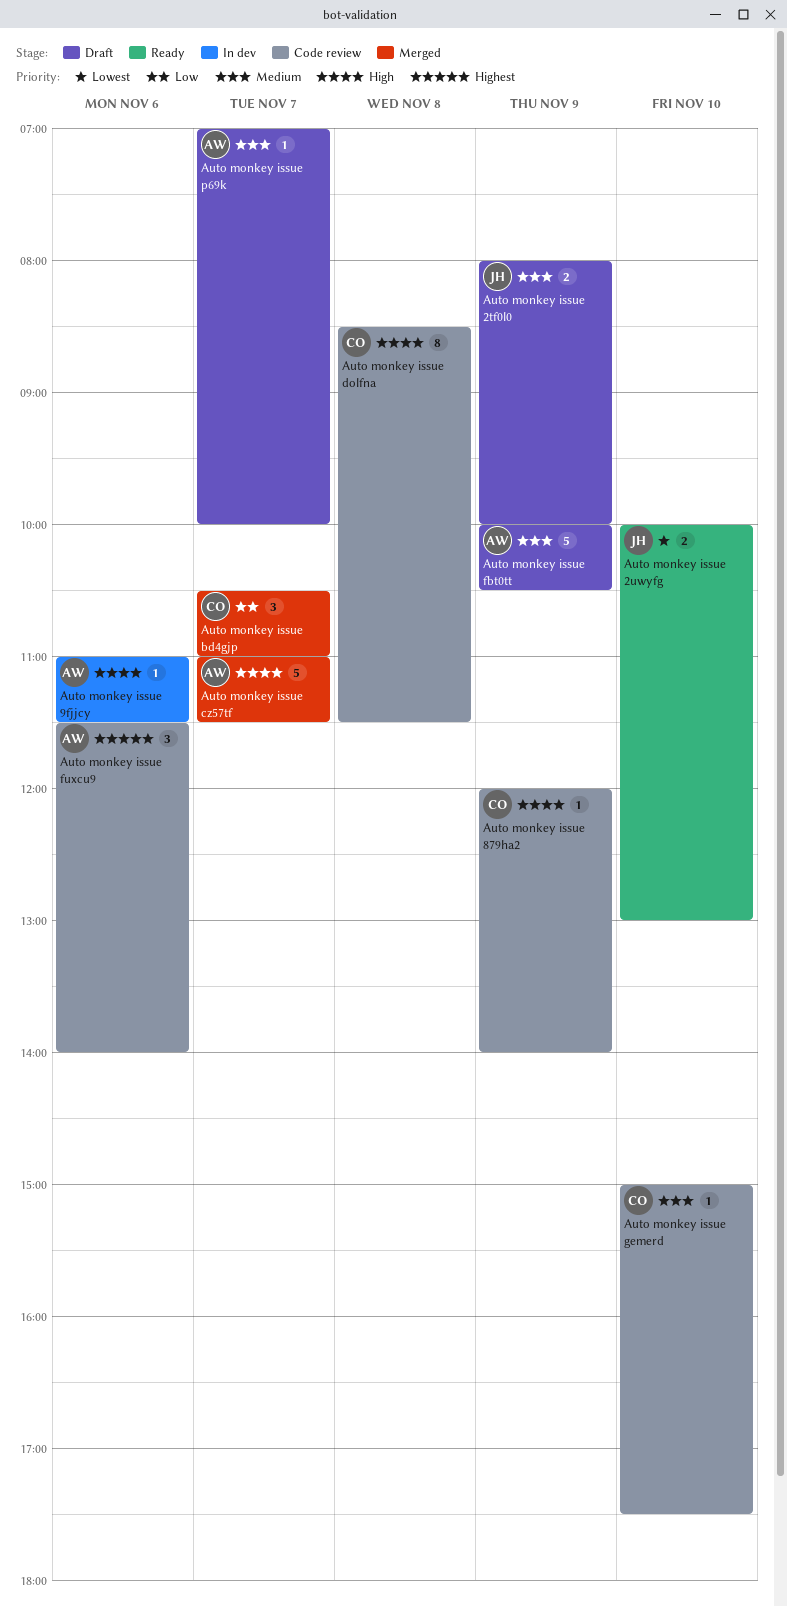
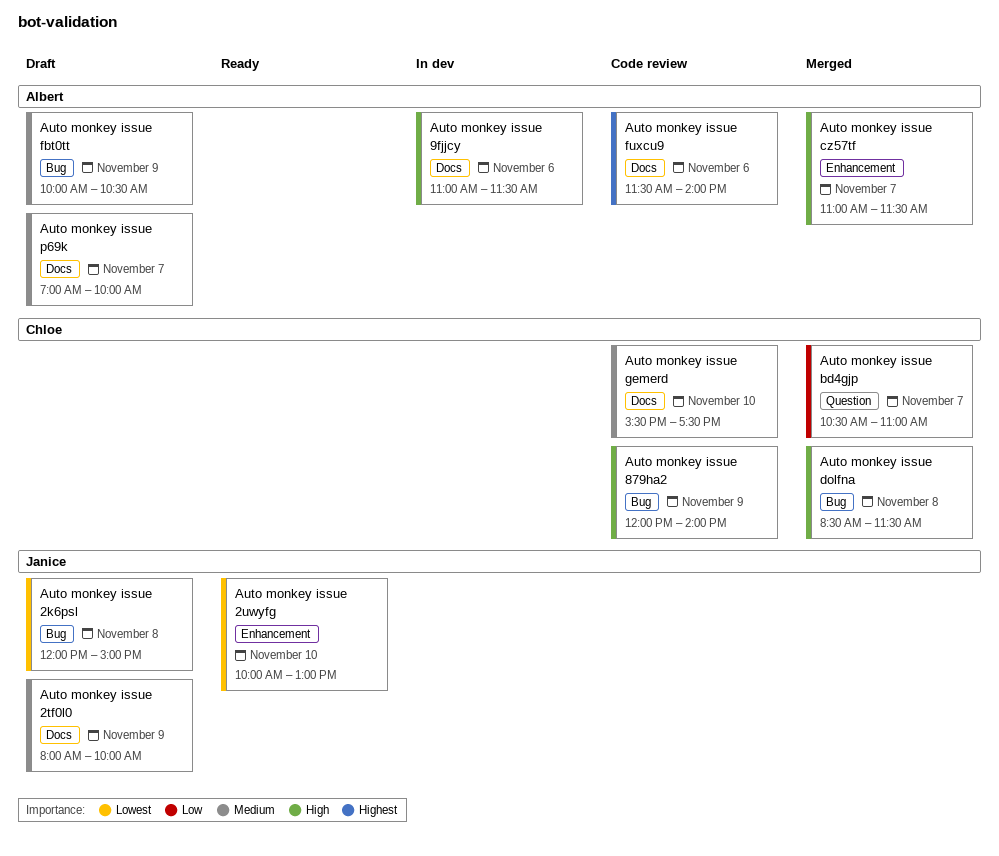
Auto monkey issue 2k6psl: none -> present
Auto monkey issue dolfna, status: Code review -> Merged
Auto monkey issue gemerd, begins: 15:00 -> 15:30

